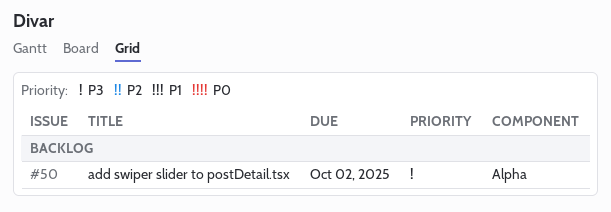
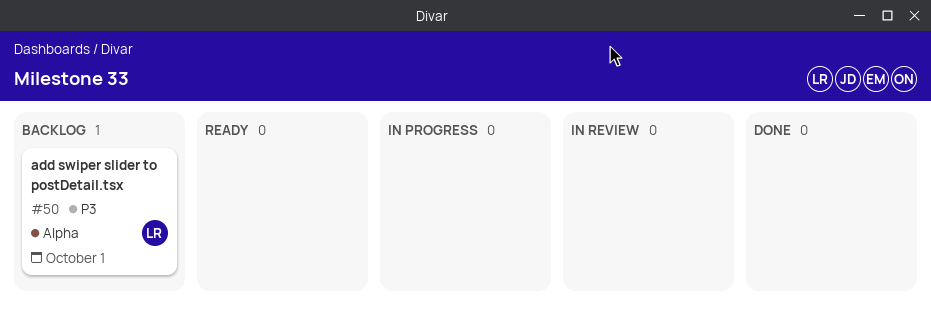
#50, due: Oct 2 -> Oct 1

